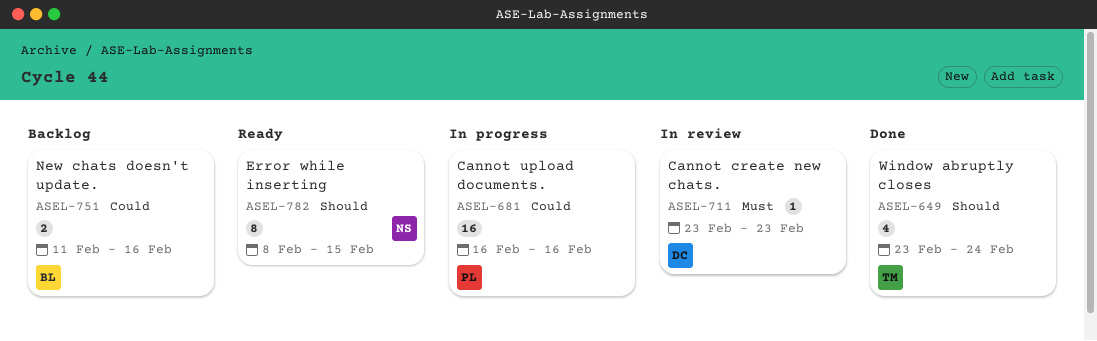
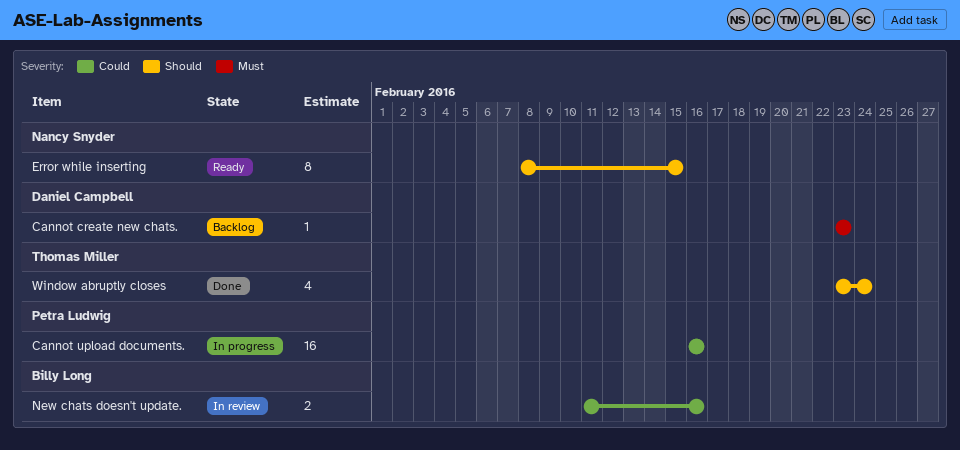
Cannot create new chats., status: In review -> Backlog
New chats doesn't update., status: Backlog -> In review

